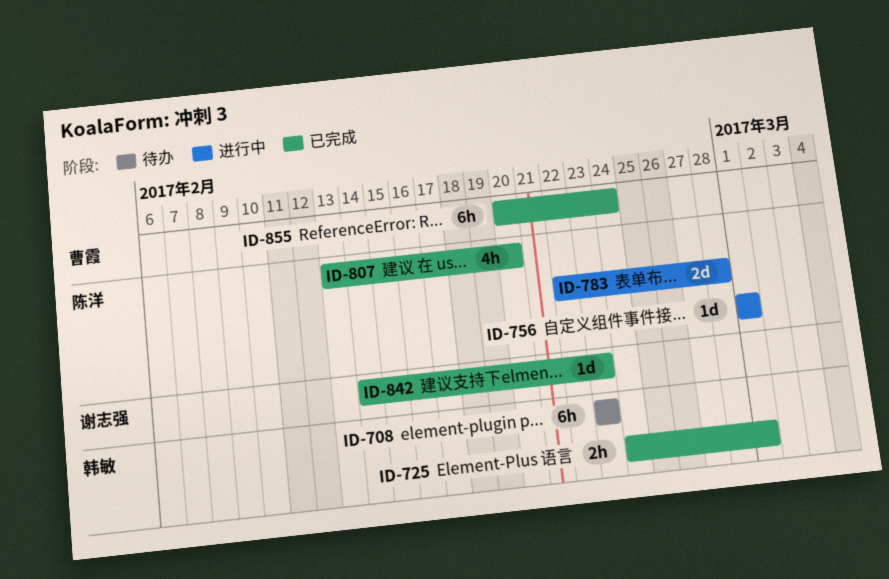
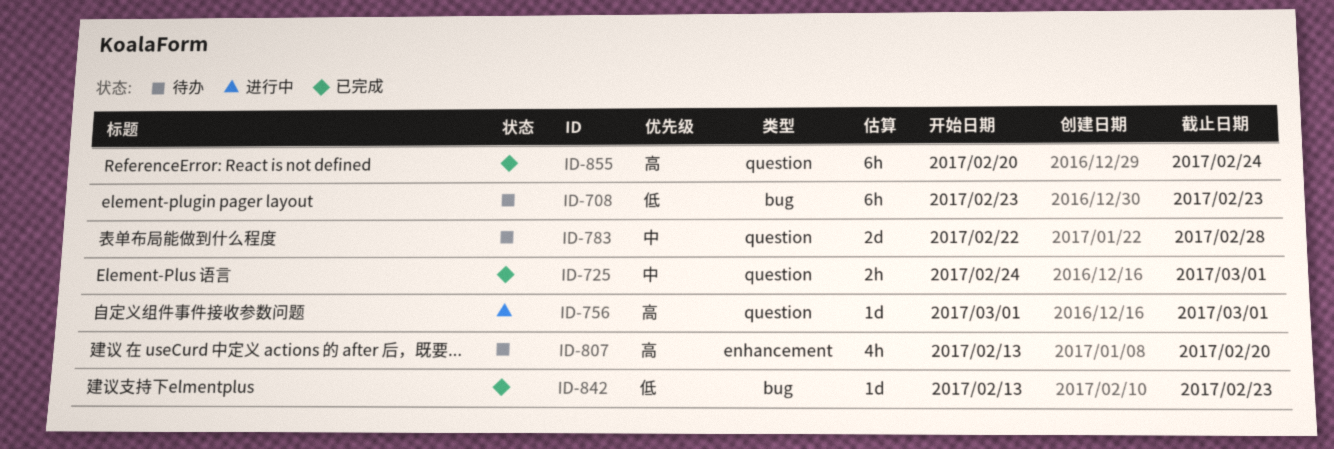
ID-783, status: 进行中 -> 待办
ID-807, status: 已完成 -> 待办
ID-842, start: Feb 14 -> Feb 13

